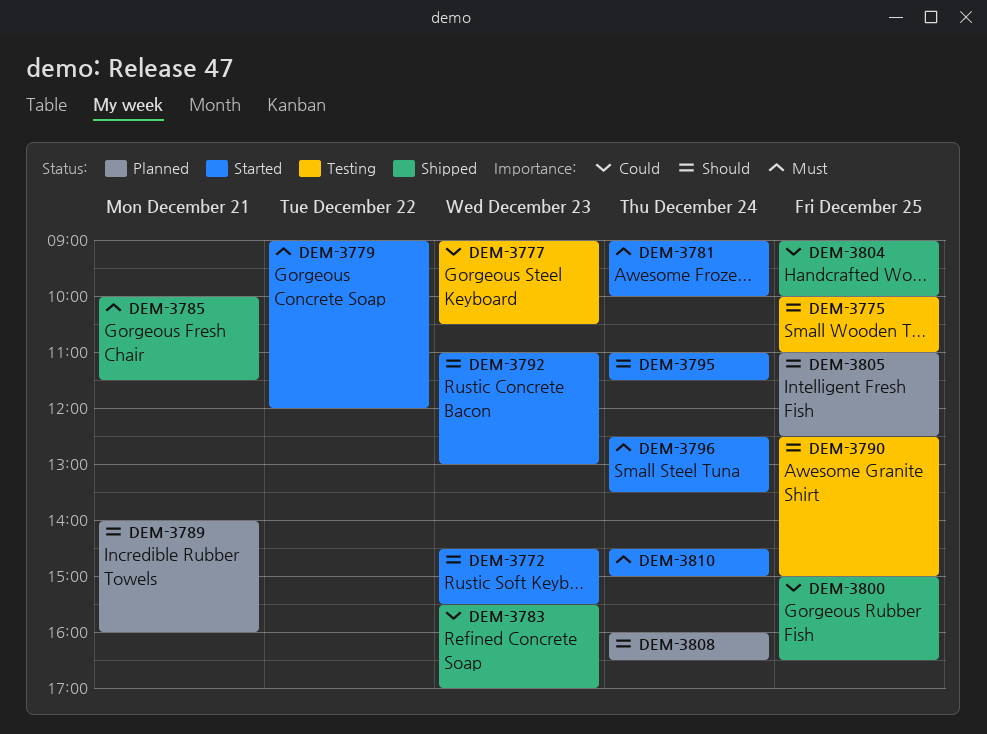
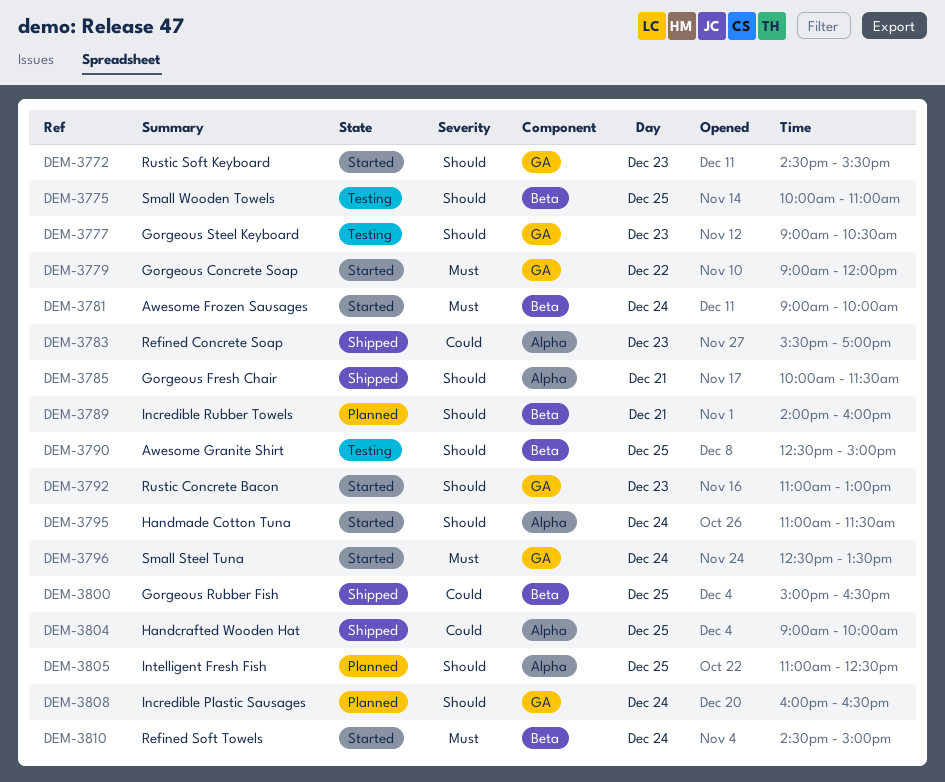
DEM-3777, priority: Could -> Should
DEM-3785, priority: Must -> Should

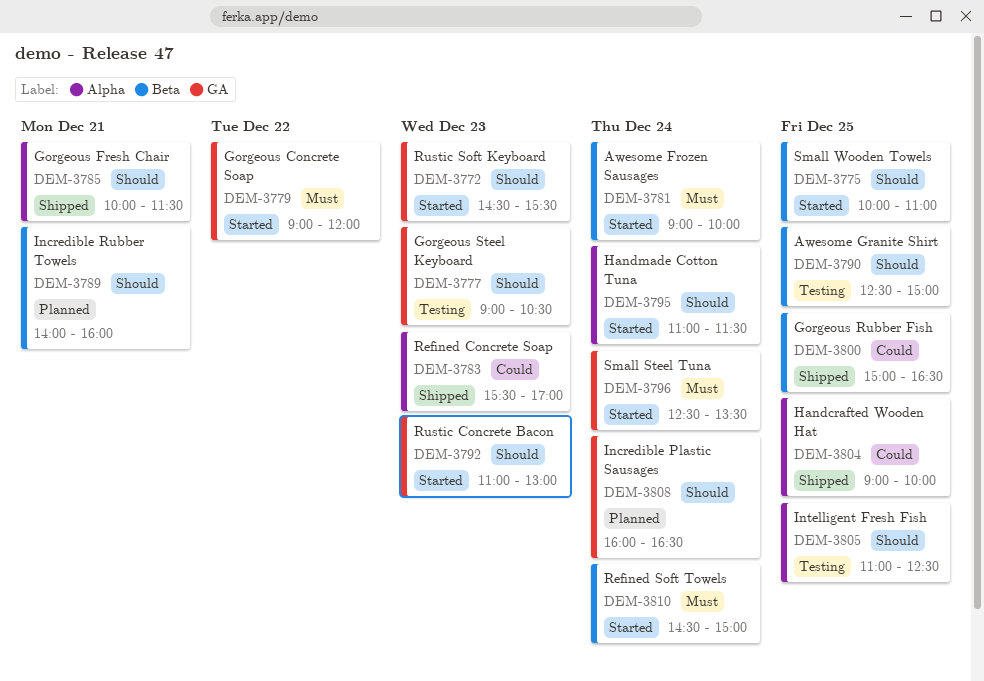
DEM-3775, status: Testing -> Started
DEM-3805, status: Planned -> Testing

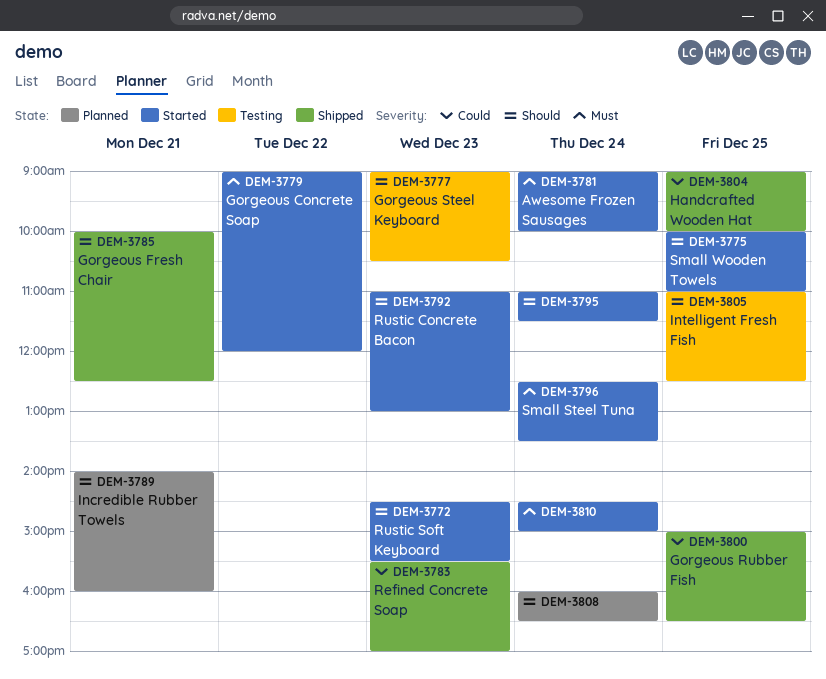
DEM-3785, ends: 11:30 -> 12:30
DEM-3790: present -> none

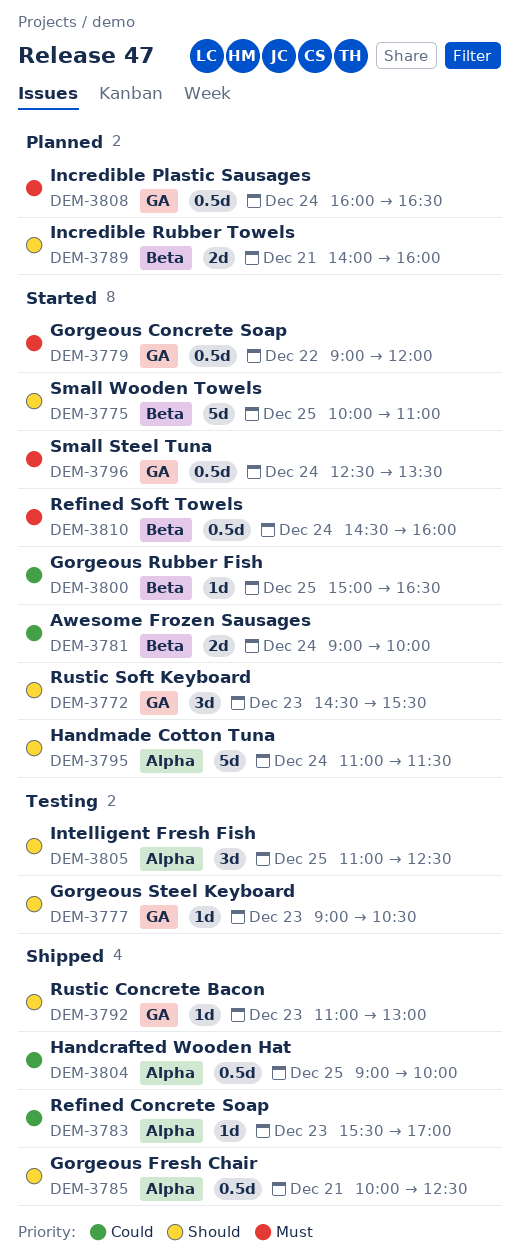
DEM-3781, priority: Must -> Could
DEM-3792, status: Started -> Shipped
DEM-3800, status: Shipped -> Started
DEM-3808, priority: Should -> Must
DEM-3810, ends: 15:00 -> 16:00

